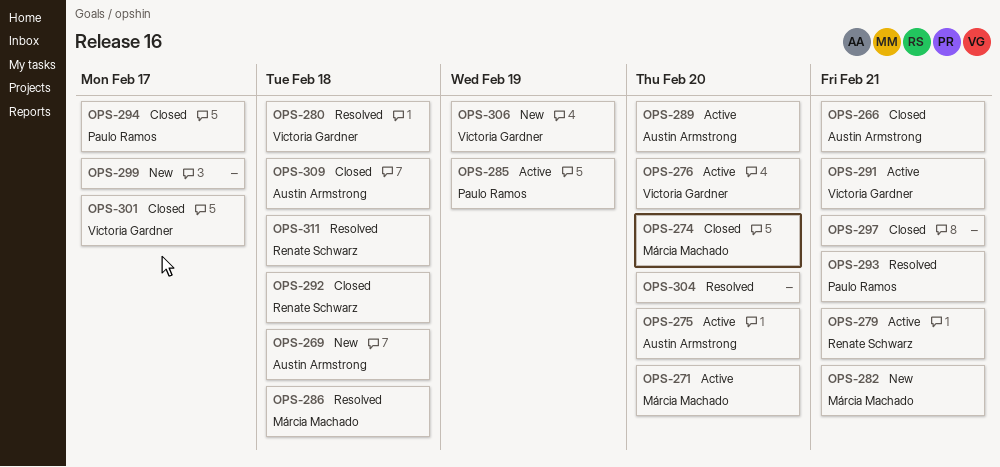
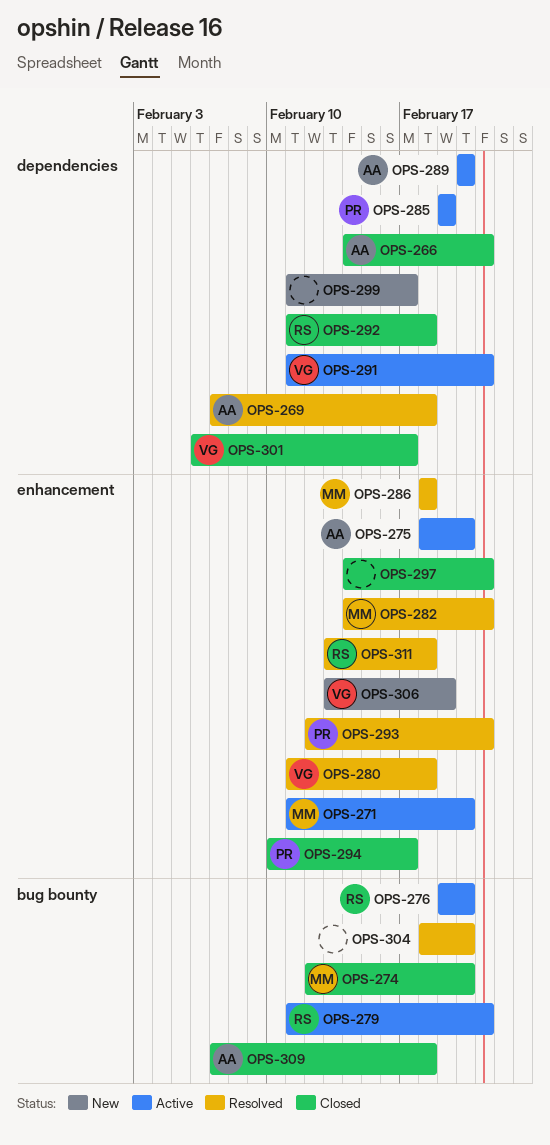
OPS-269, status: New -> Resolved
OPS-276, owner: Victoria Gardner -> Renate Schwarz
OPS-282, status: New -> Resolved

